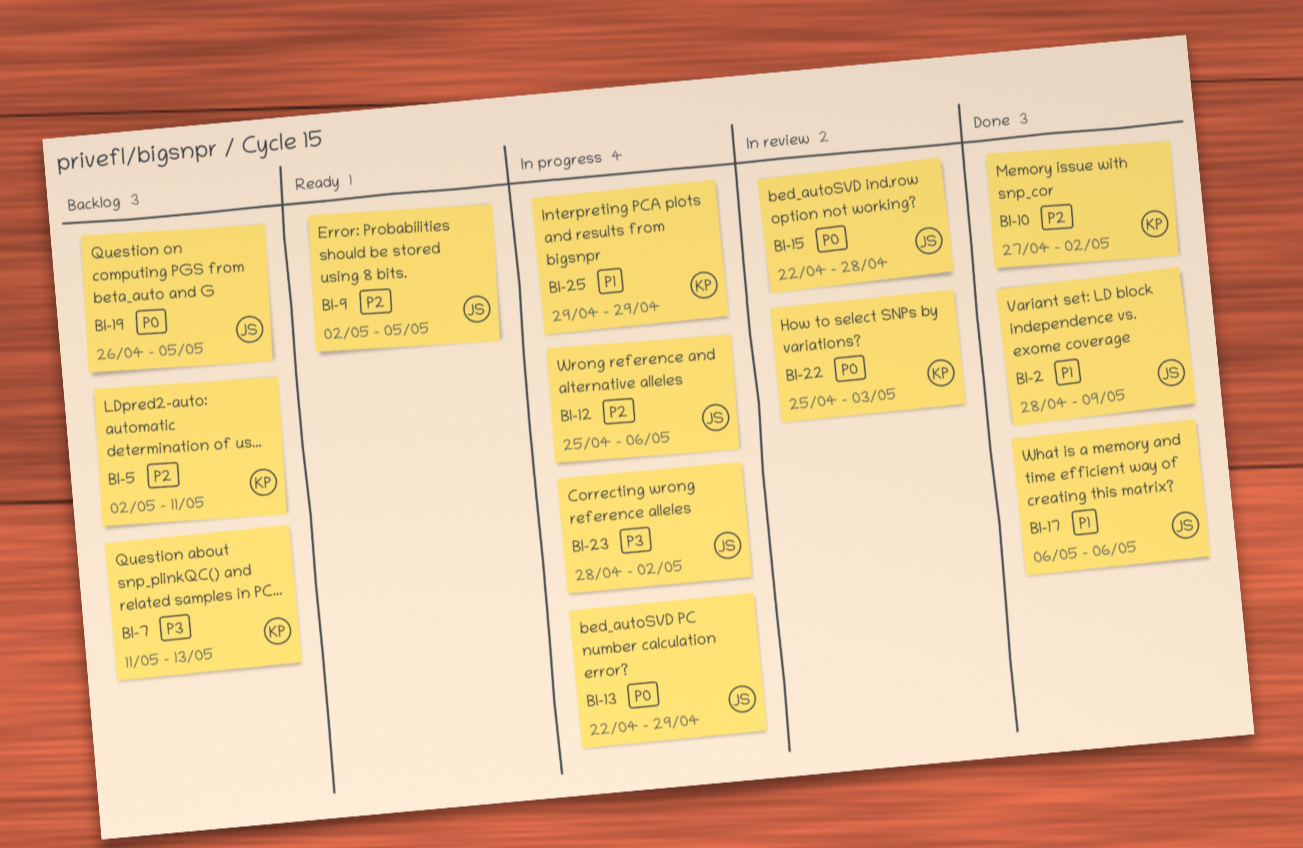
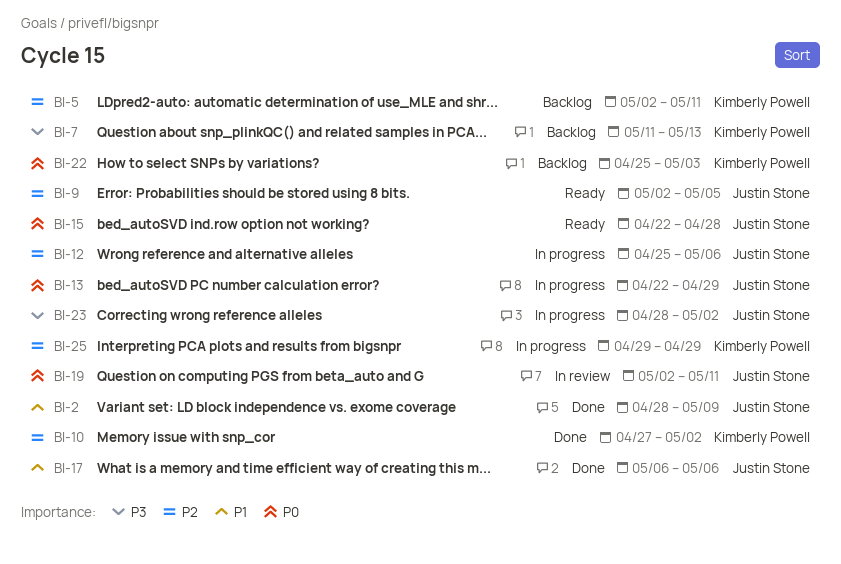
BI-15, status: In review -> Ready
BI-19, status: Backlog -> In review
BI-19, start: Apr 26 -> May 2
BI-19, due: May 5 -> May 11
BI-22, status: In review -> Backlog
BI-25, priority: P1 -> P2

